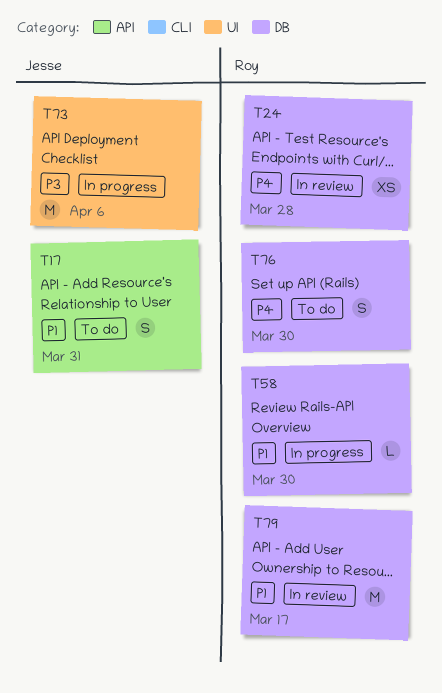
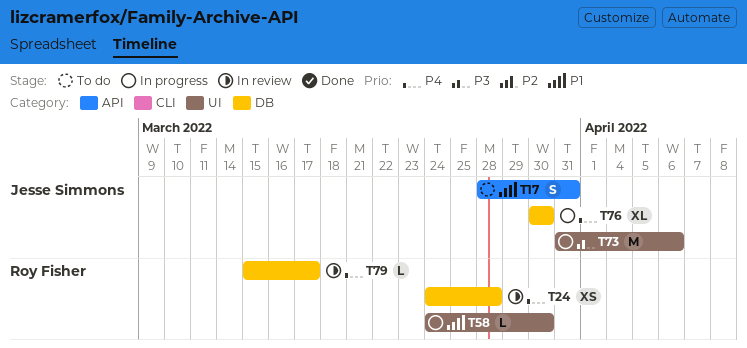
T58, label: DB -> UI
T76, status: To do -> In progress
T76, owner: Roy Fisher -> Jesse Simmons
T76, estimate: S -> XL
T79, priority: P1 -> P4
T79, estimate: M -> L

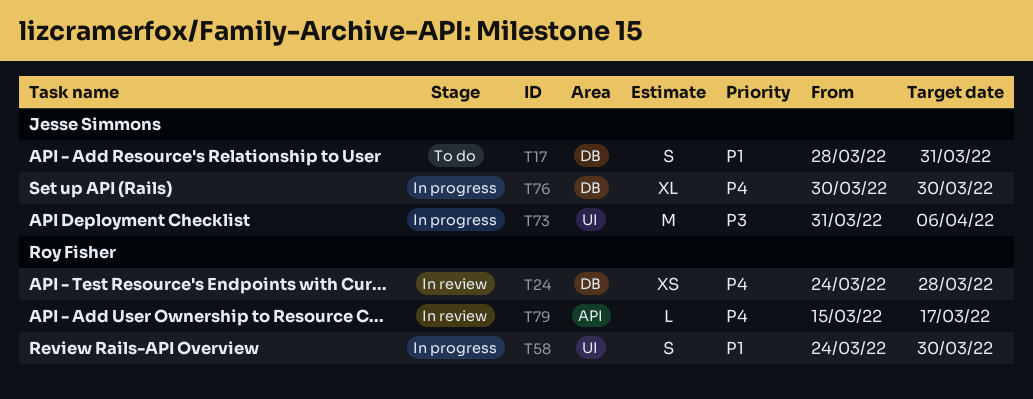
T17, label: API -> DB
T58, estimate: L -> S
T79, label: DB -> API

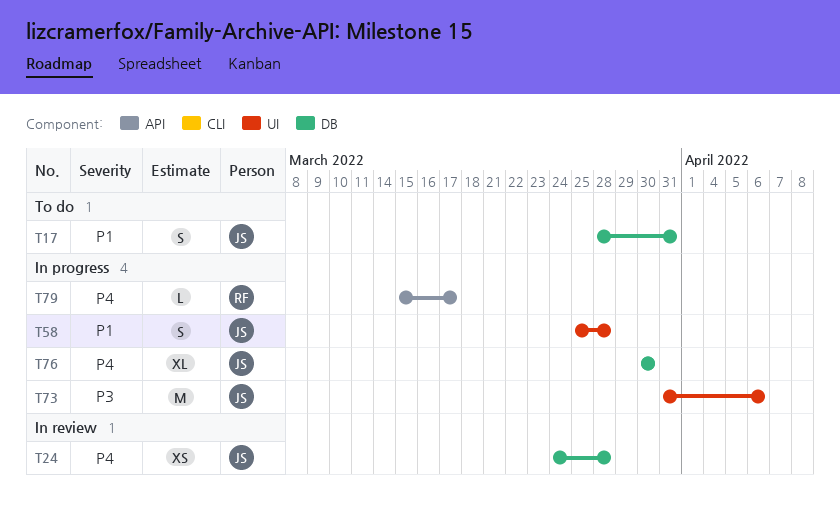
T24, owner: Roy Fisher -> Jesse Simmons
T58, owner: Roy Fisher -> Jesse Simmons
T58, start: Mar 24 -> Mar 25
T58, due: Mar 30 -> Mar 28
T79, status: In review -> In progress

